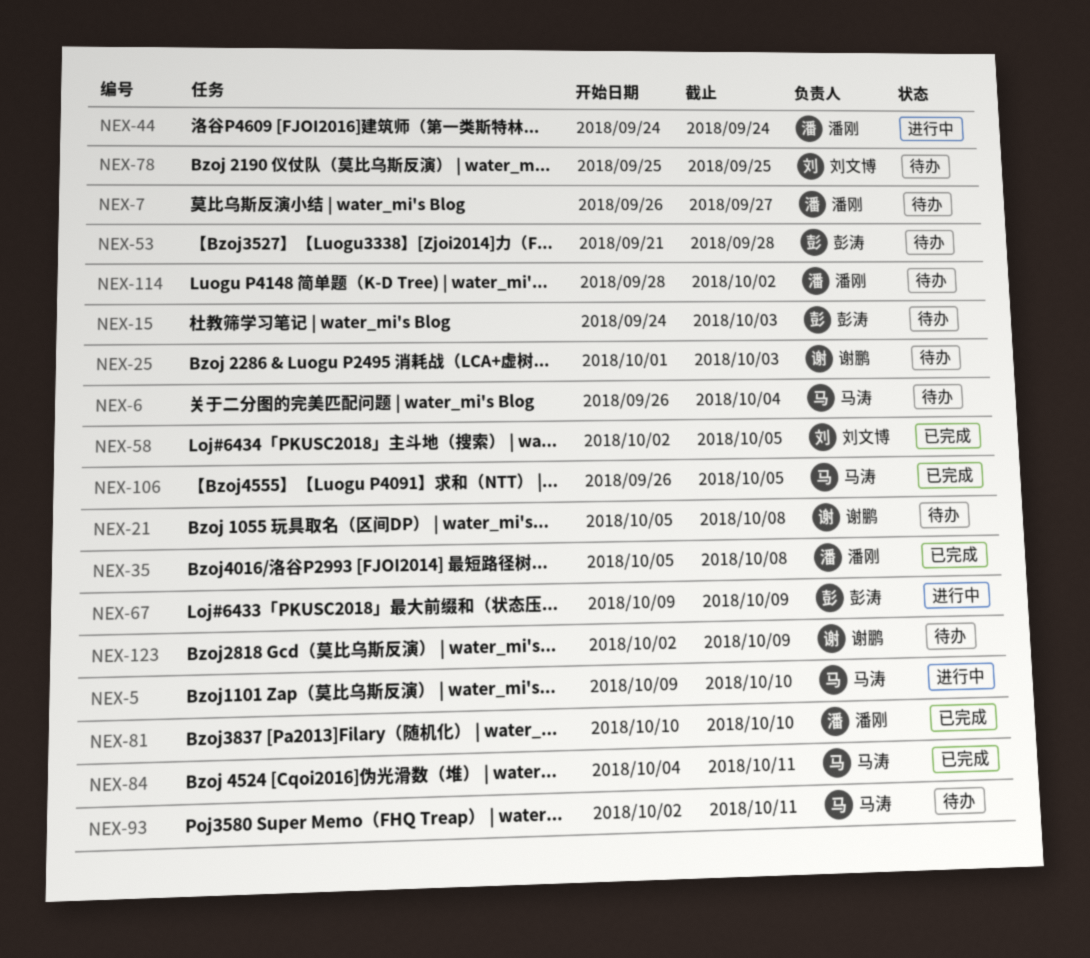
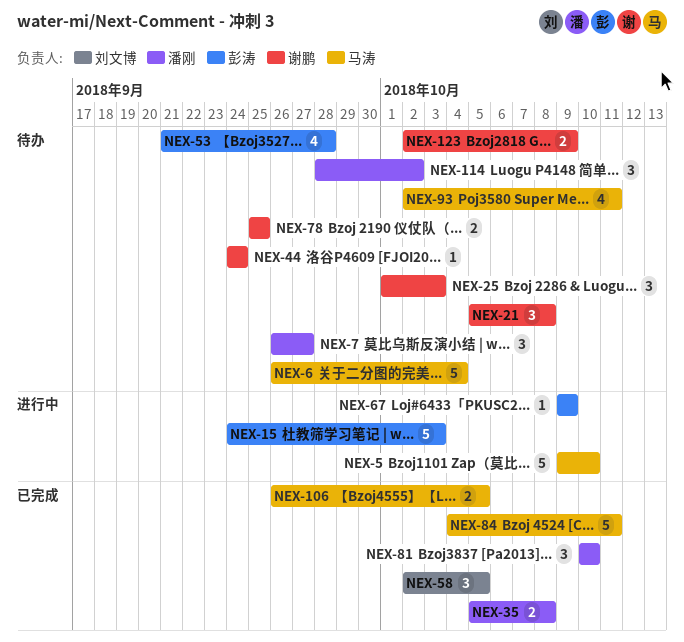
NEX-15, status: 待办 -> 进行中
NEX-44, status: 进行中 -> 待办
NEX-44, owner: 潘刚 -> 谢鹏
NEX-78, owner: 刘文博 -> 谢鹏

